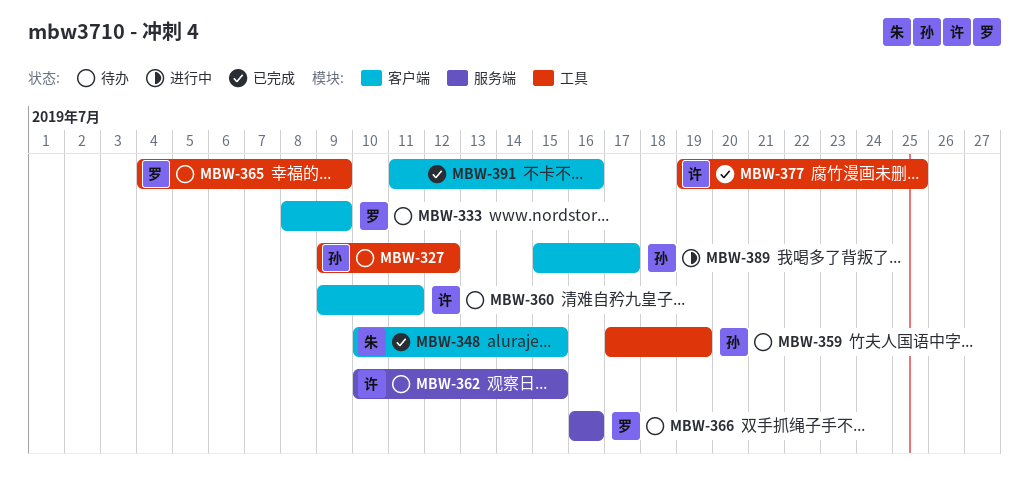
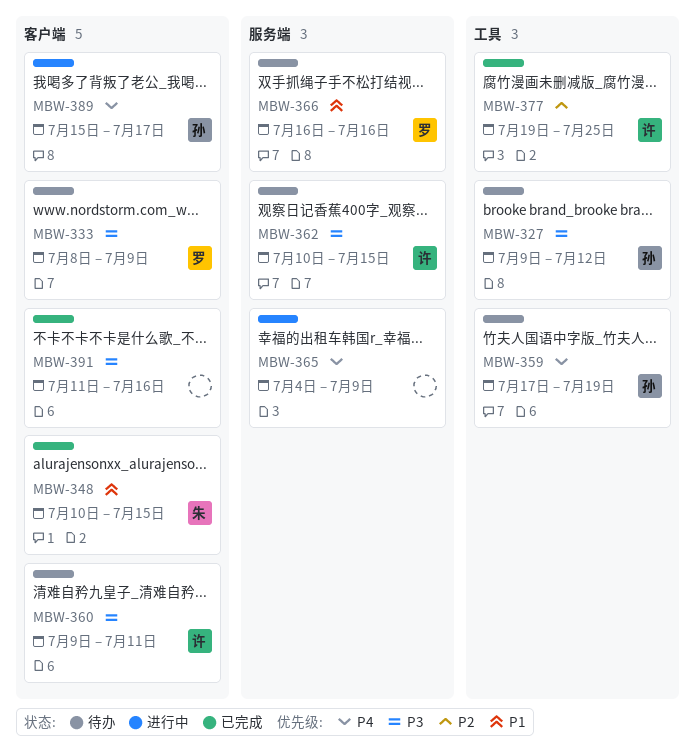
MBW-365, status: 待办 -> 进行中
MBW-365, owner: 罗 -> none
MBW-365, label: 工具 -> 服务端

